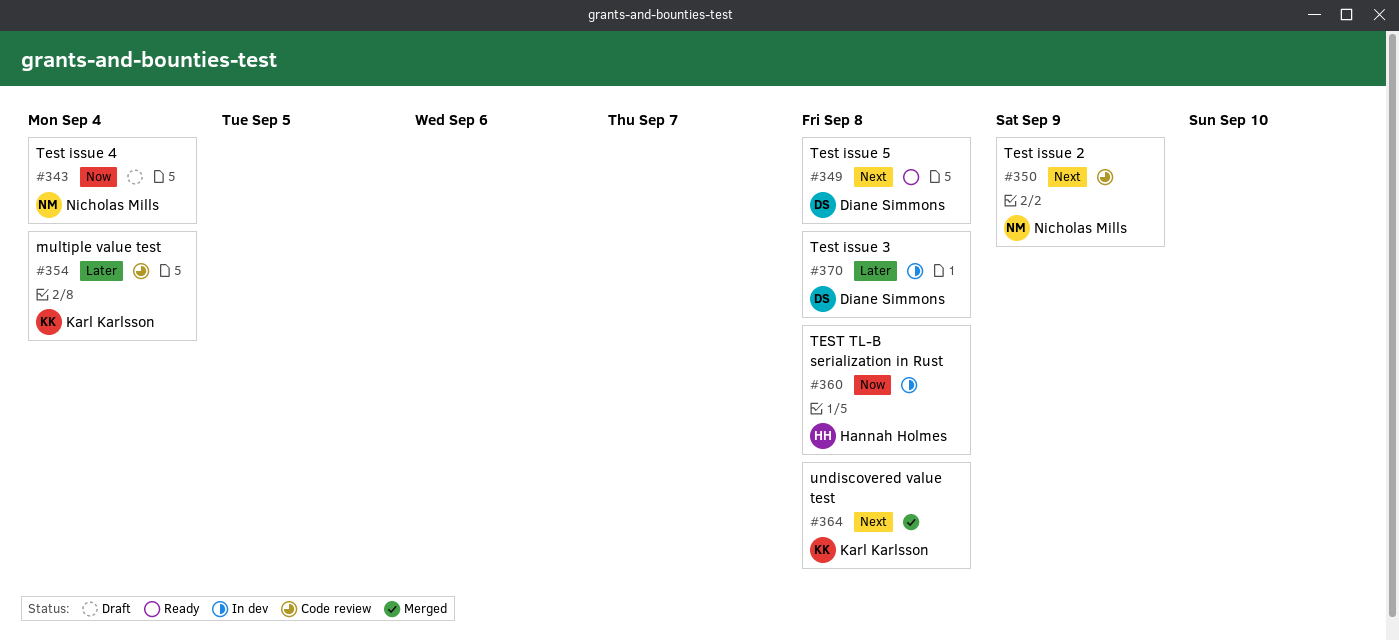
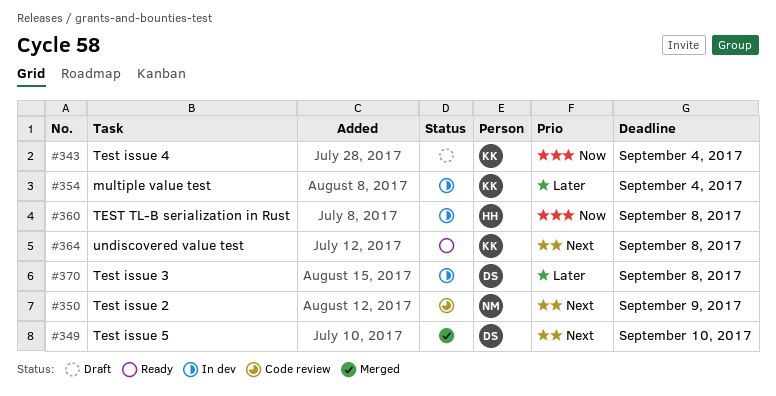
#343, owner: Nicholas Mills -> Karl Karlsson
#349, status: Ready -> Merged
#349, due: Sep 8 -> Sep 10
#354, status: Code review -> In dev
#364, status: Merged -> Ready

